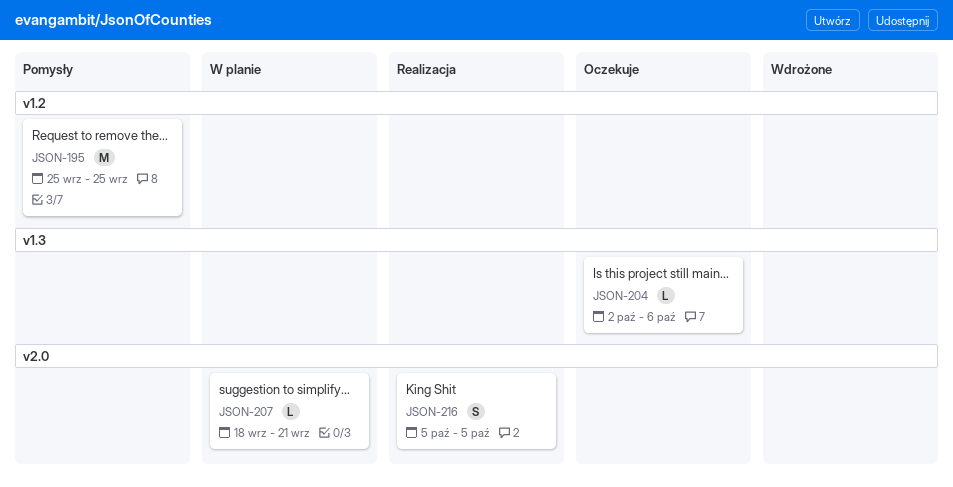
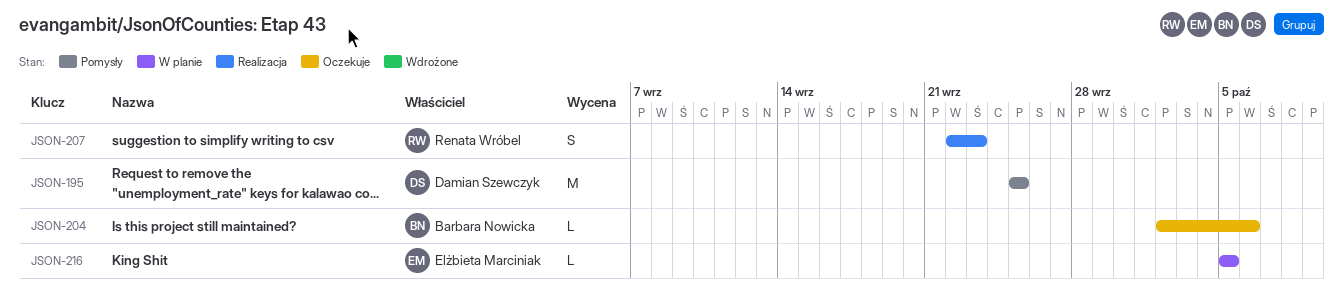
JSON-207, status: W planie -> Realizacja
JSON-207, estimate: L -> S
JSON-207, start: Sep 18 -> Sep 22
JSON-207, due: Sep 21 -> Sep 23
JSON-216, status: Realizacja -> W planie
JSON-216, estimate: S -> L

